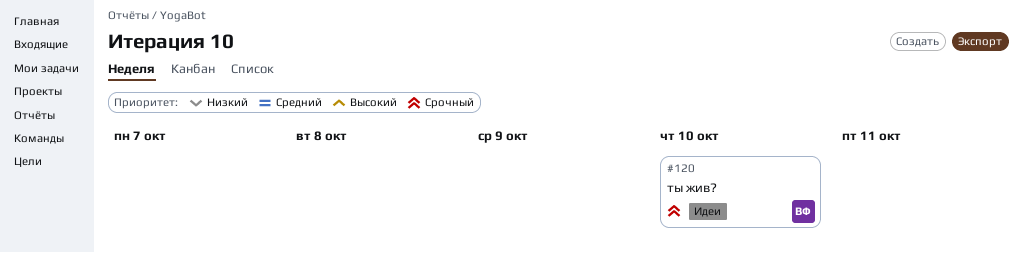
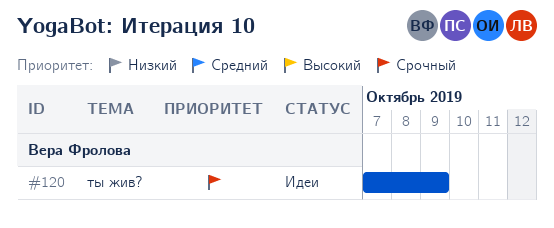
#120, due: Oct 10 -> Oct 9

